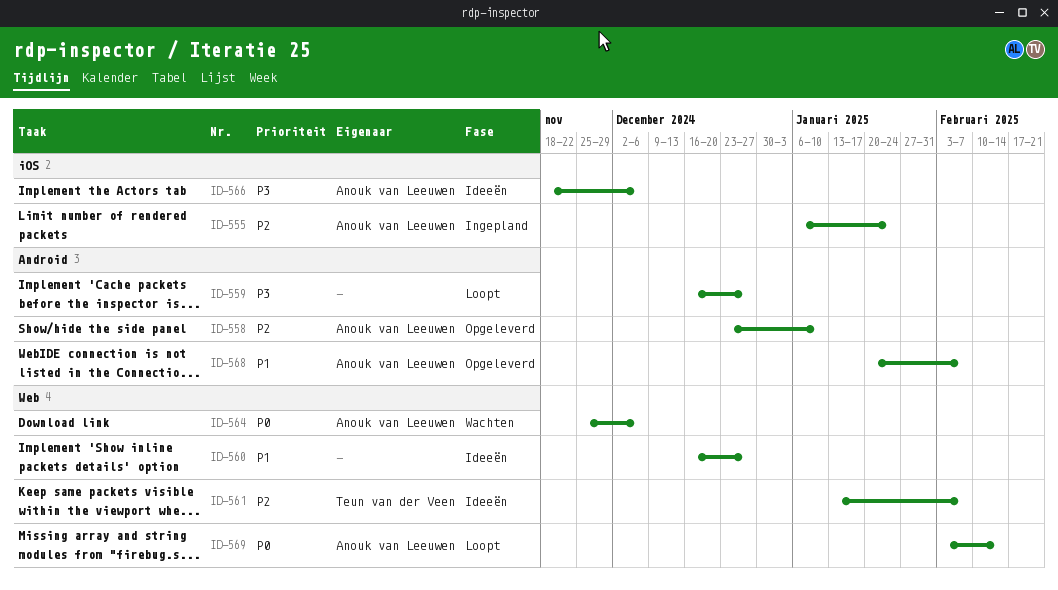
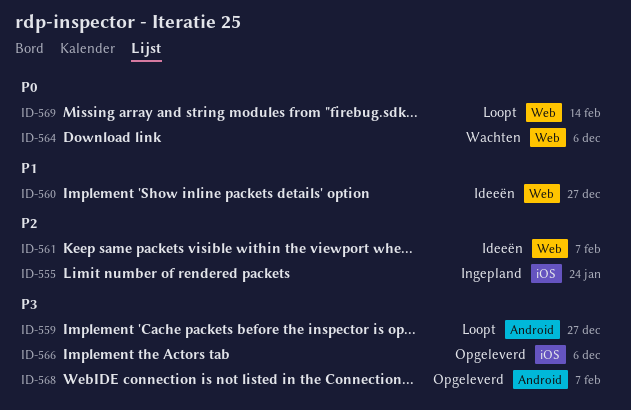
ID-558: present -> none
ID-566, status: Ideeën -> Opgeleverd
ID-568, priority: P1 -> P3

